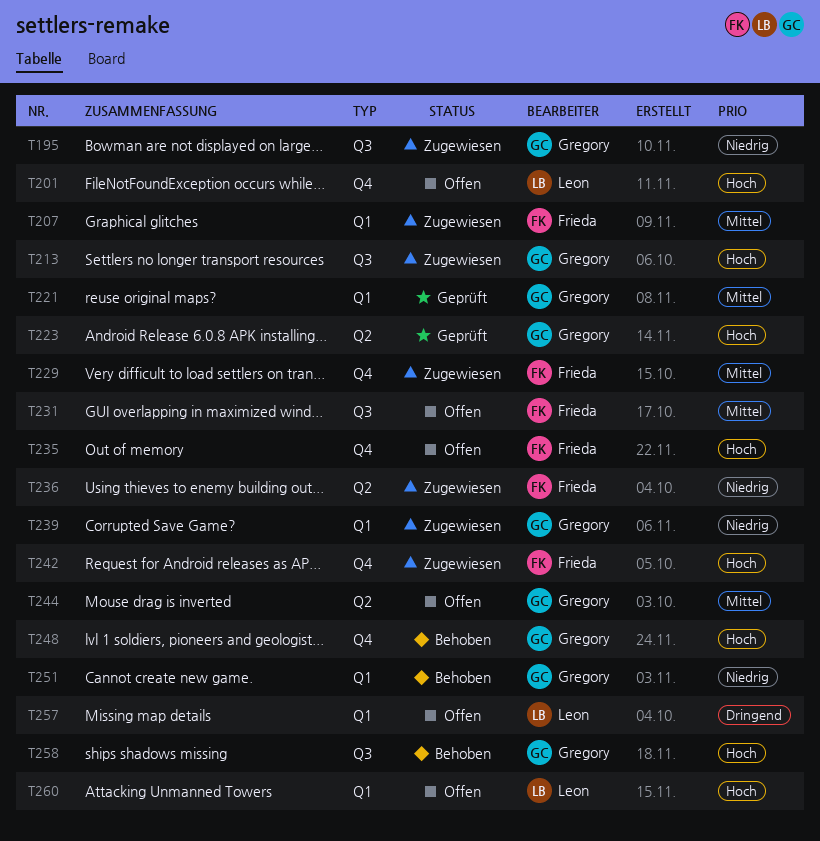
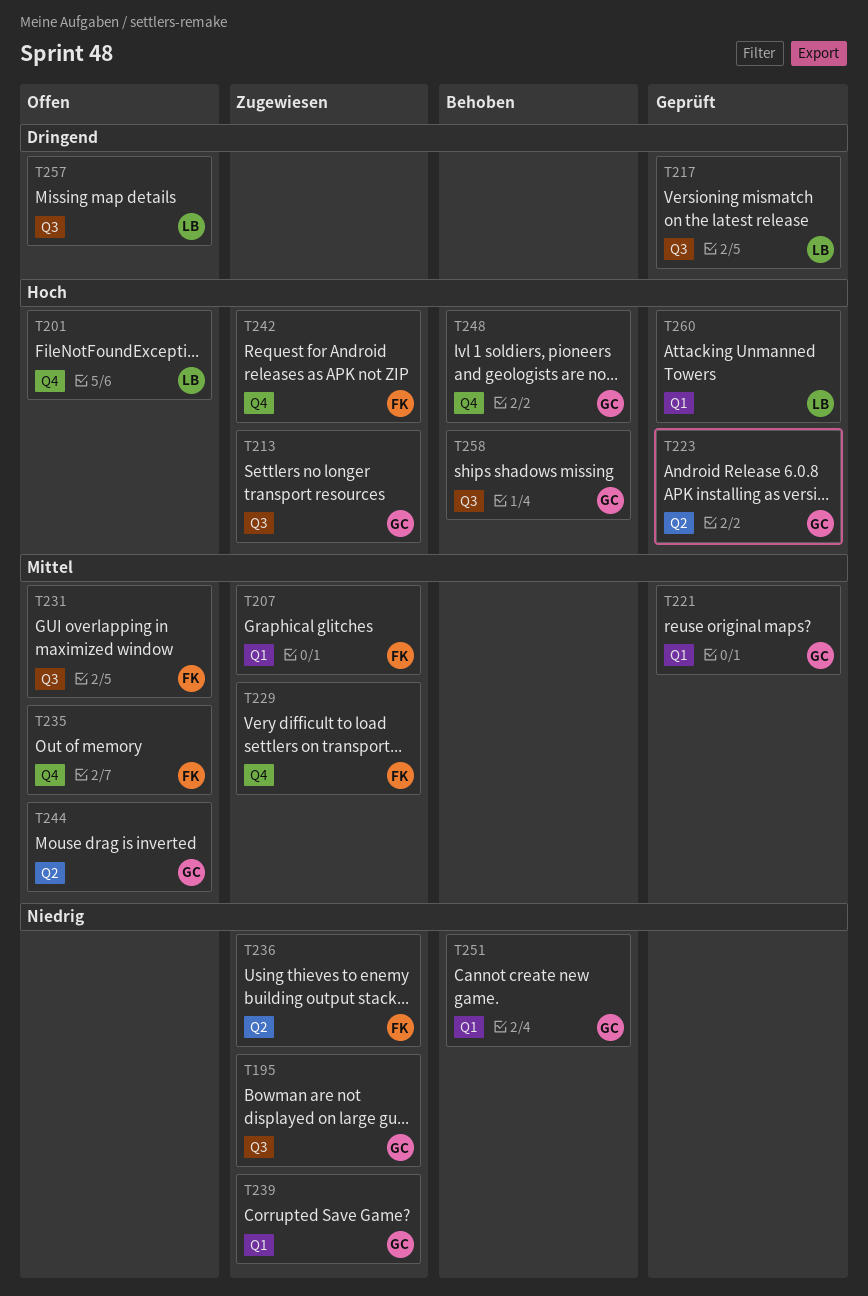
T217: none -> present
T235, priority: Hoch -> Mittel
T257, label: Q1 -> Q3
T260, status: Offen -> Geprüft

